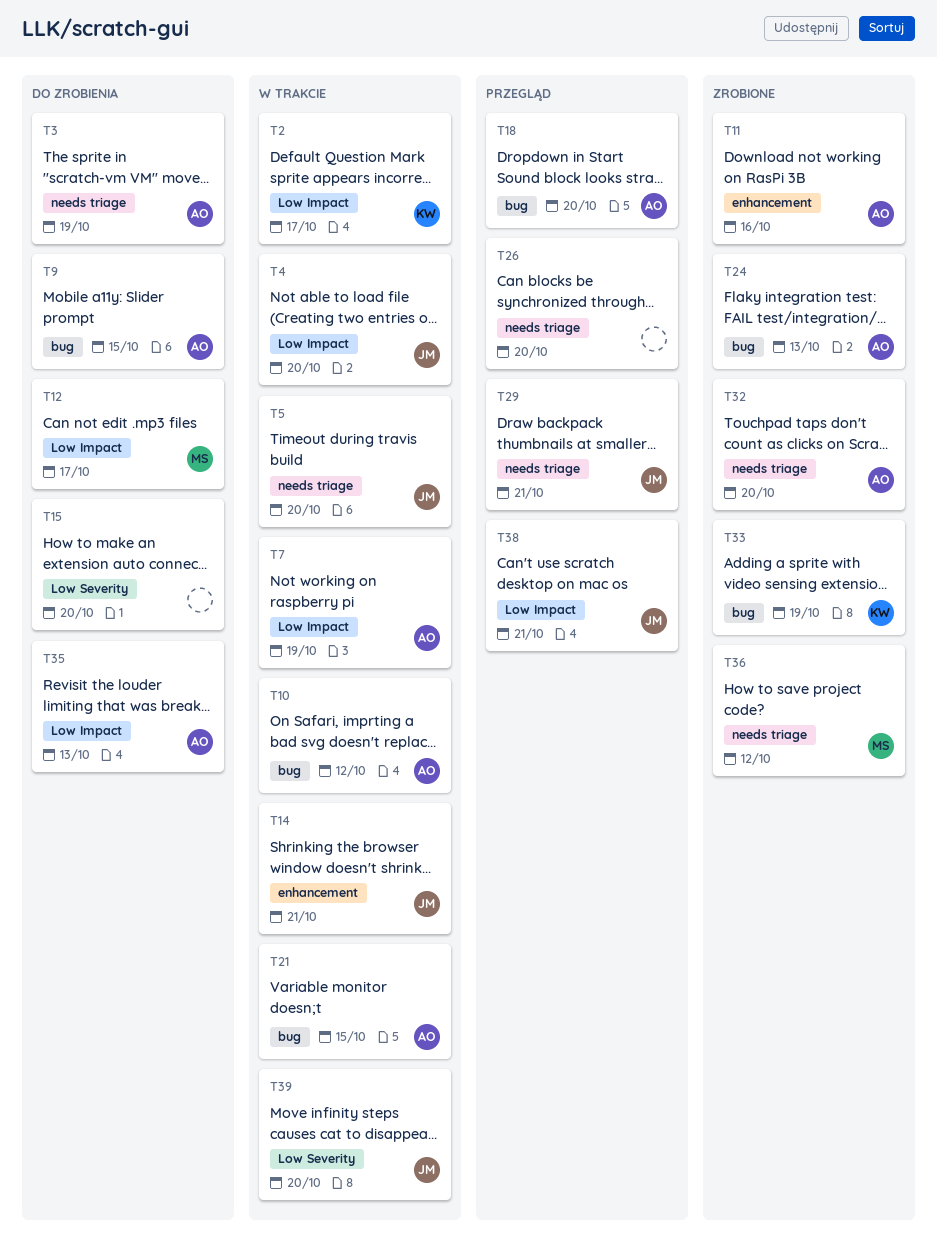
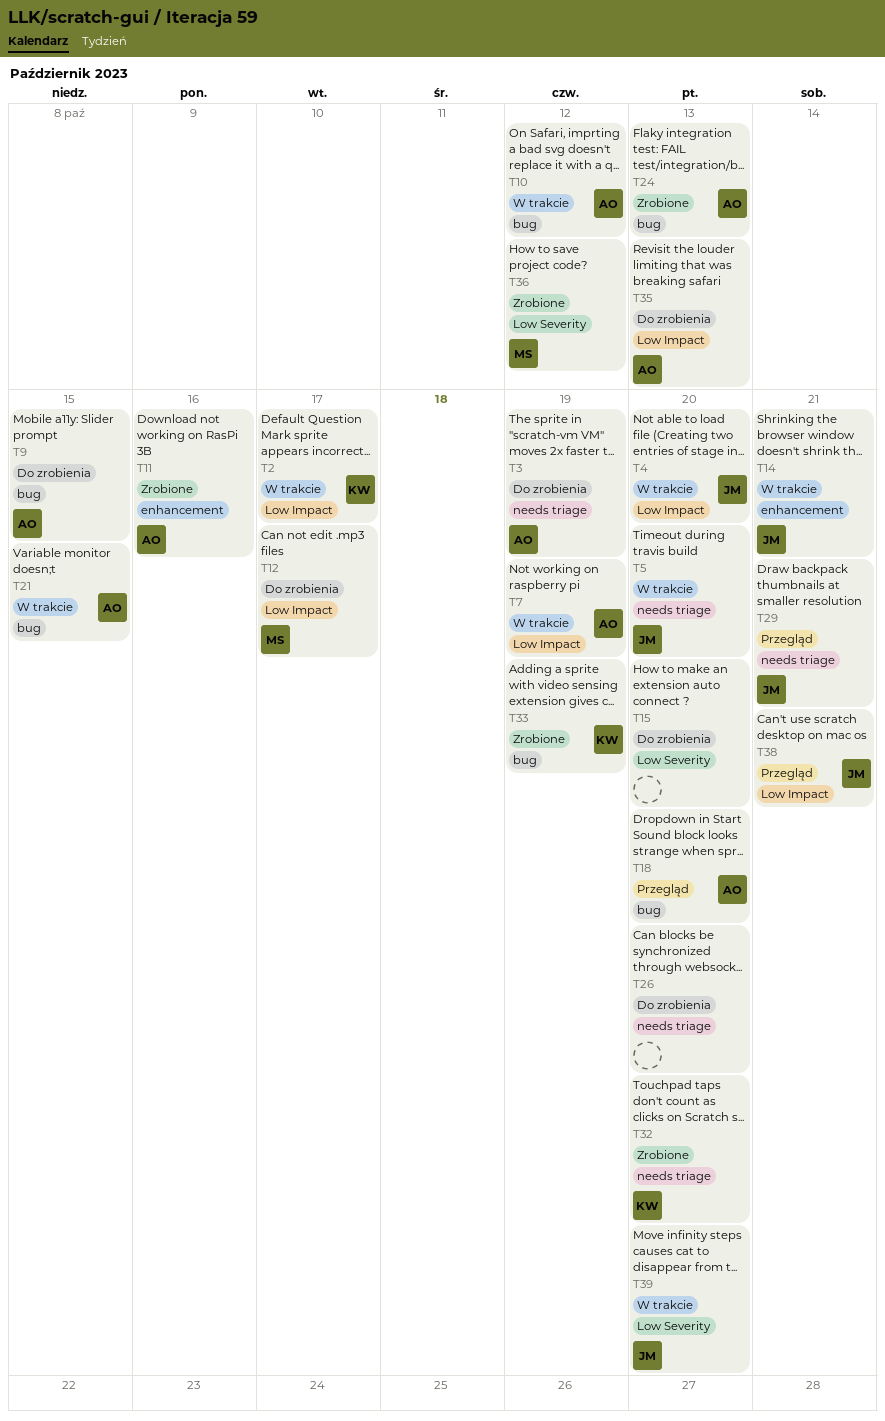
T26, status: Przegląd -> Do zrobienia
T32, owner: AO -> KW
T36, label: needs triage -> Low Severity

